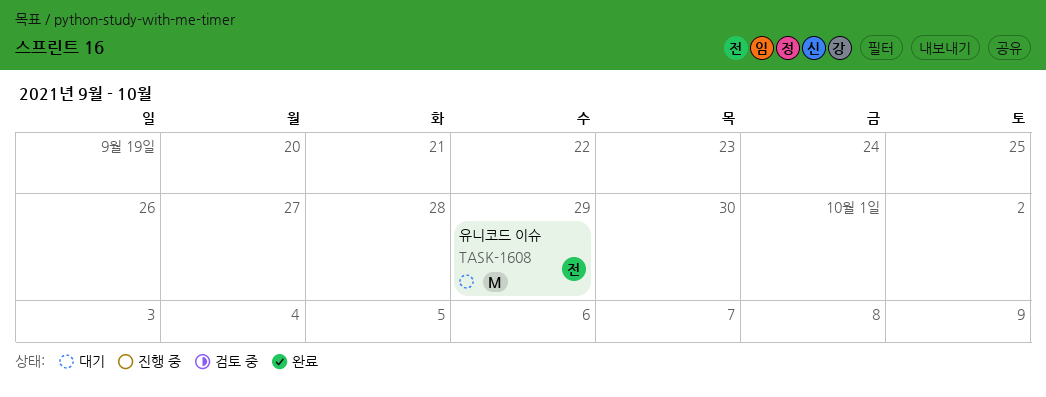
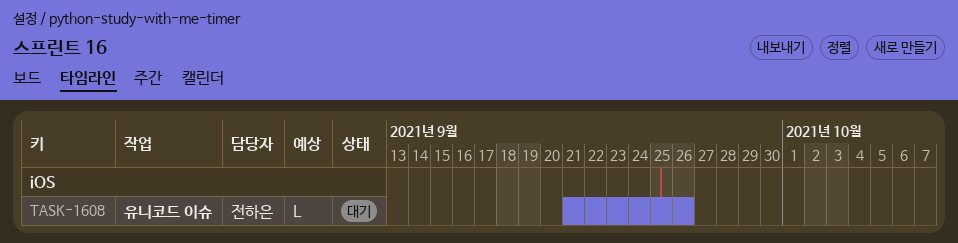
TASK-1608, estimate: M -> L
TASK-1608, due: Sep 29 -> Sep 26

